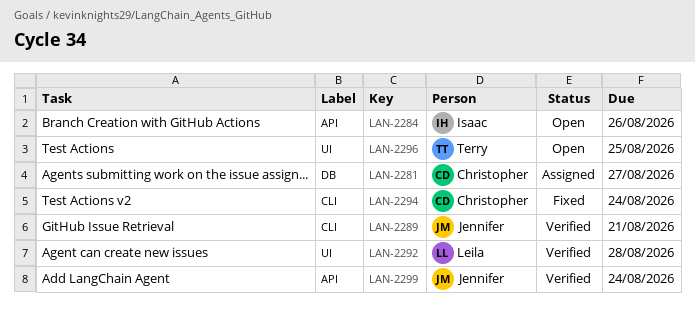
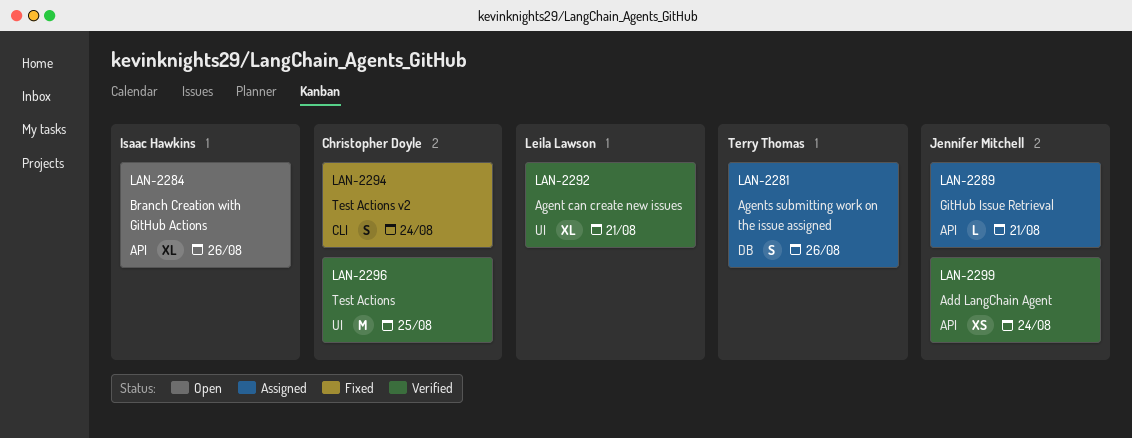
LAN-2281, owner: Christopher Doyle -> Terry Thomas
LAN-2281, due: Aug 27 -> Aug 26
LAN-2289, status: Verified -> Assigned
LAN-2289, label: CLI -> API
LAN-2292, due: Aug 28 -> Aug 21
LAN-2296, status: Open -> Verified
LAN-2296, owner: Terry Thomas -> Christopher Doyle

